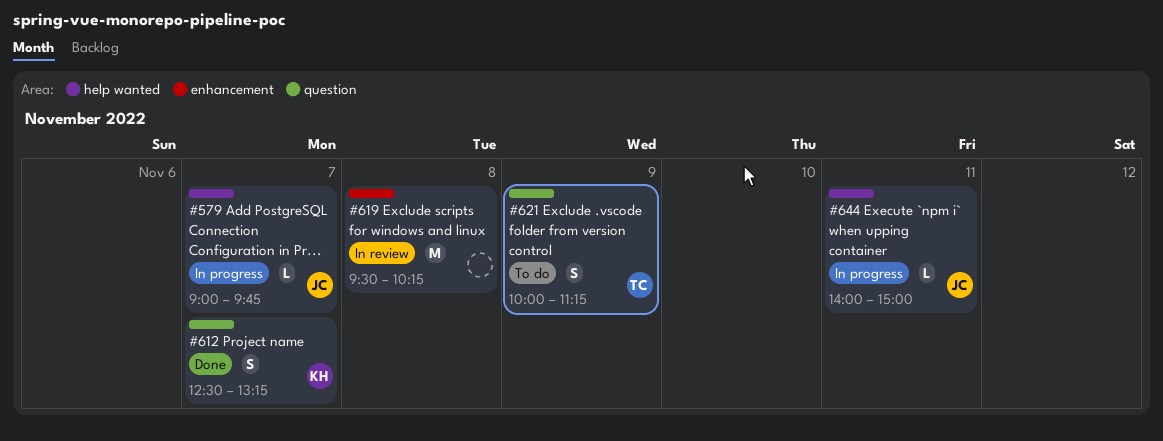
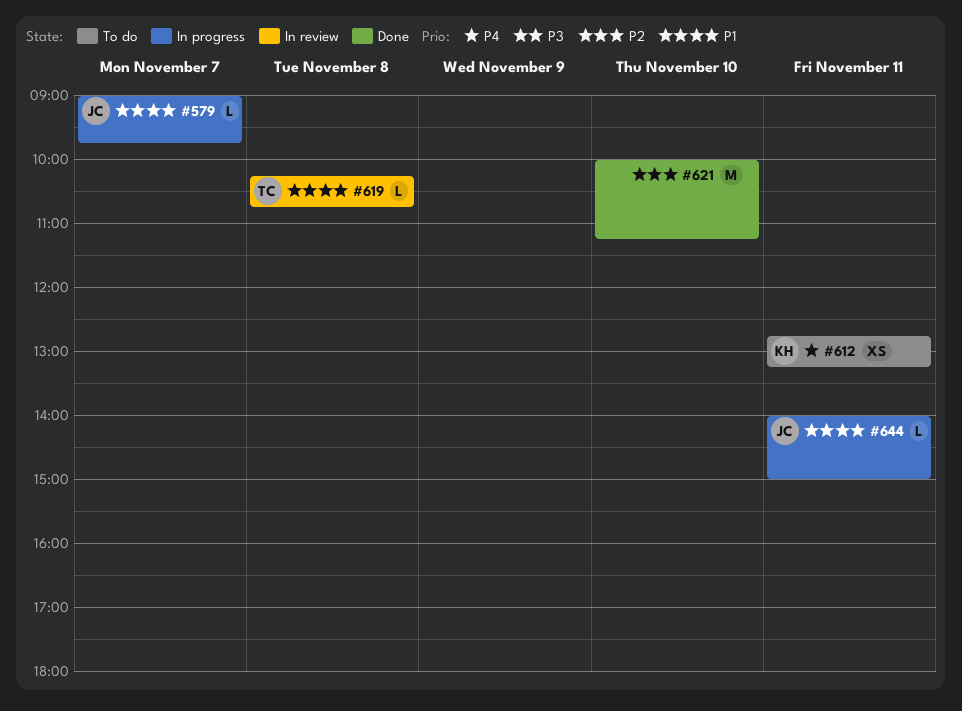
#612, status: Done -> To do
#612, estimate: S -> XS
#612, day: Nov 7 -> Nov 11
#612, begins: 12:30 -> 12:45
#619, owner: none -> TC
#619, estimate: M -> L
#619, begins: 09:30 -> 10:15
#619, ends: 10:15 -> 10:45
#621, status: To do -> Done
#621, owner: TC -> none
#621, estimate: S -> M
#621, day: Nov 9 -> Nov 10

